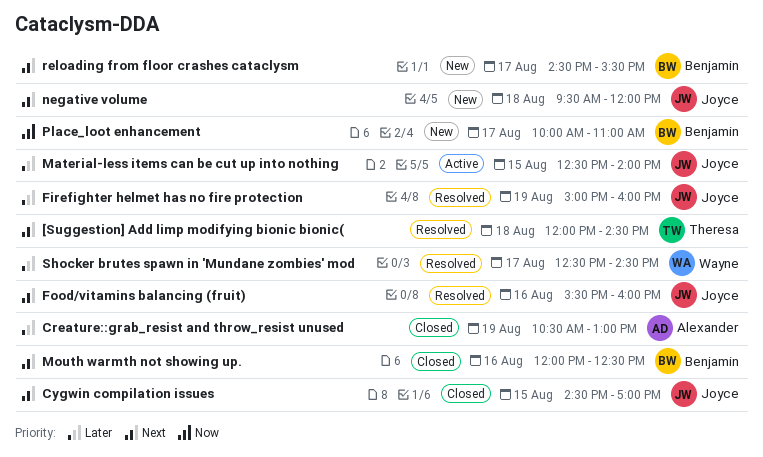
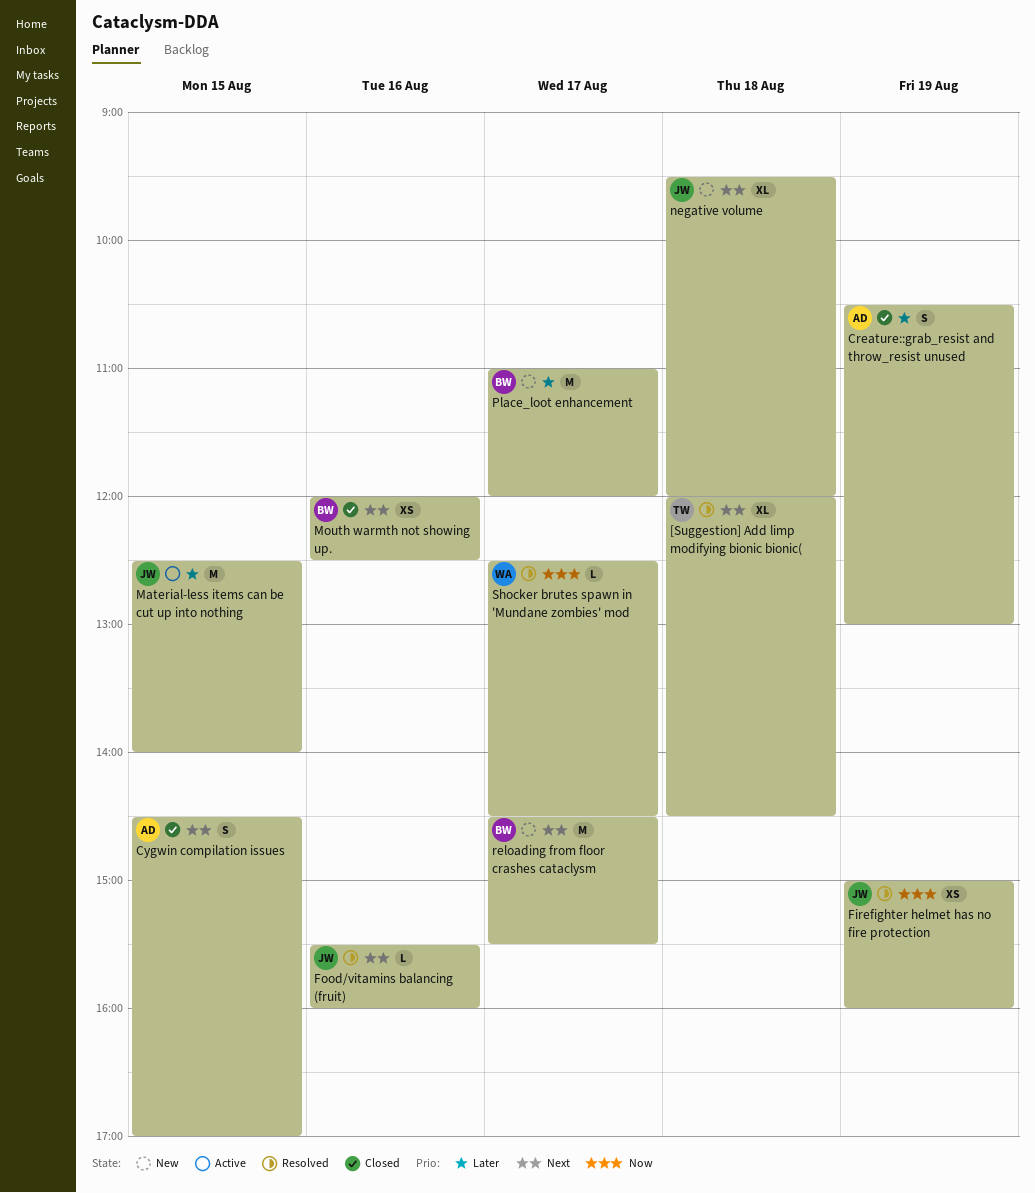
Cygwin compilation issues, owner: Joyce -> Alexander
Firefighter helmet has no fire protection, priority: Later -> Now
Place_loot enhancement, priority: Now -> Later
Place_loot enhancement, begins: 10:00 -> 11:00
Place_loot enhancement, ends: 11:00 -> 12:00
Shocker brutes spawn in 'Mundane zombies' mod, priority: Later -> Now

